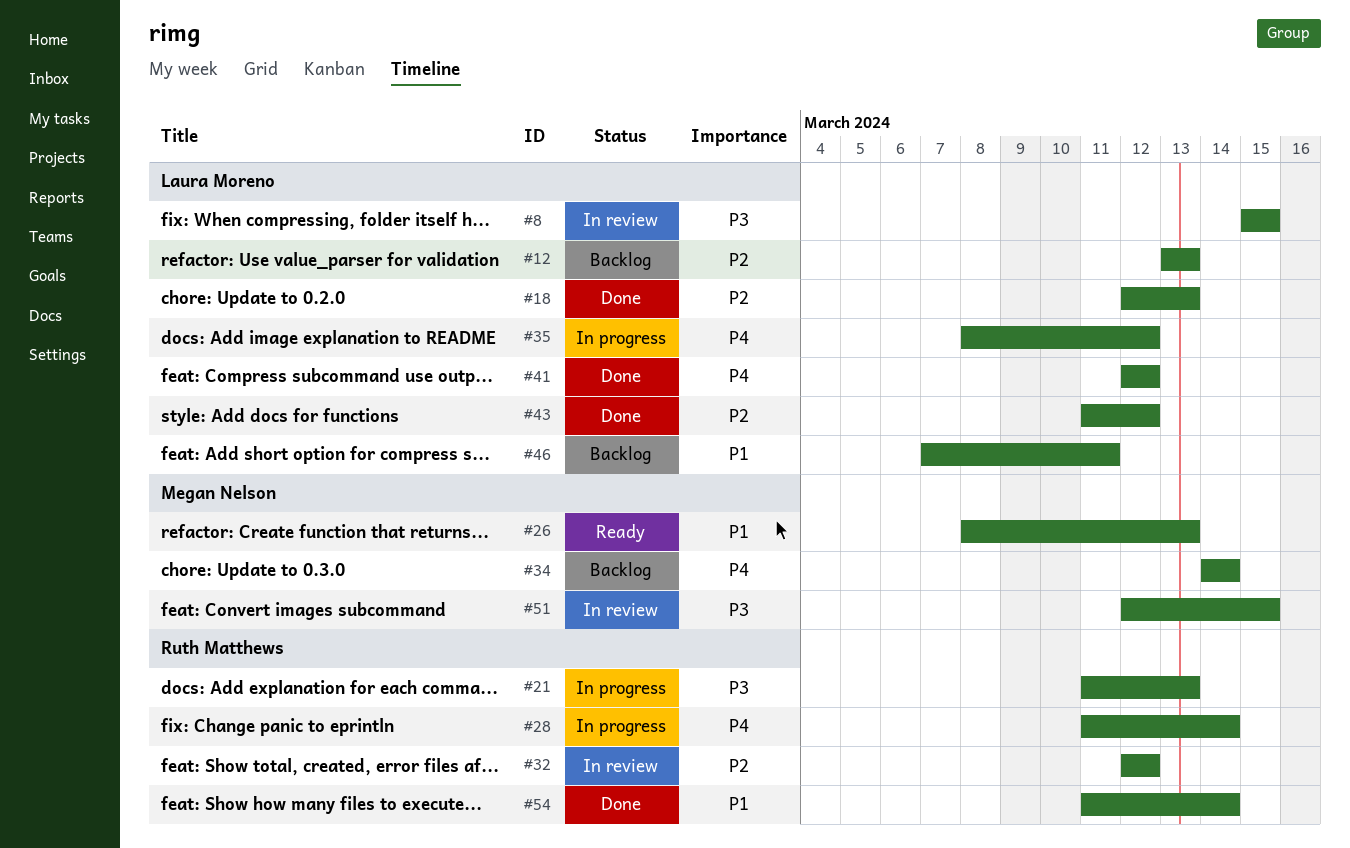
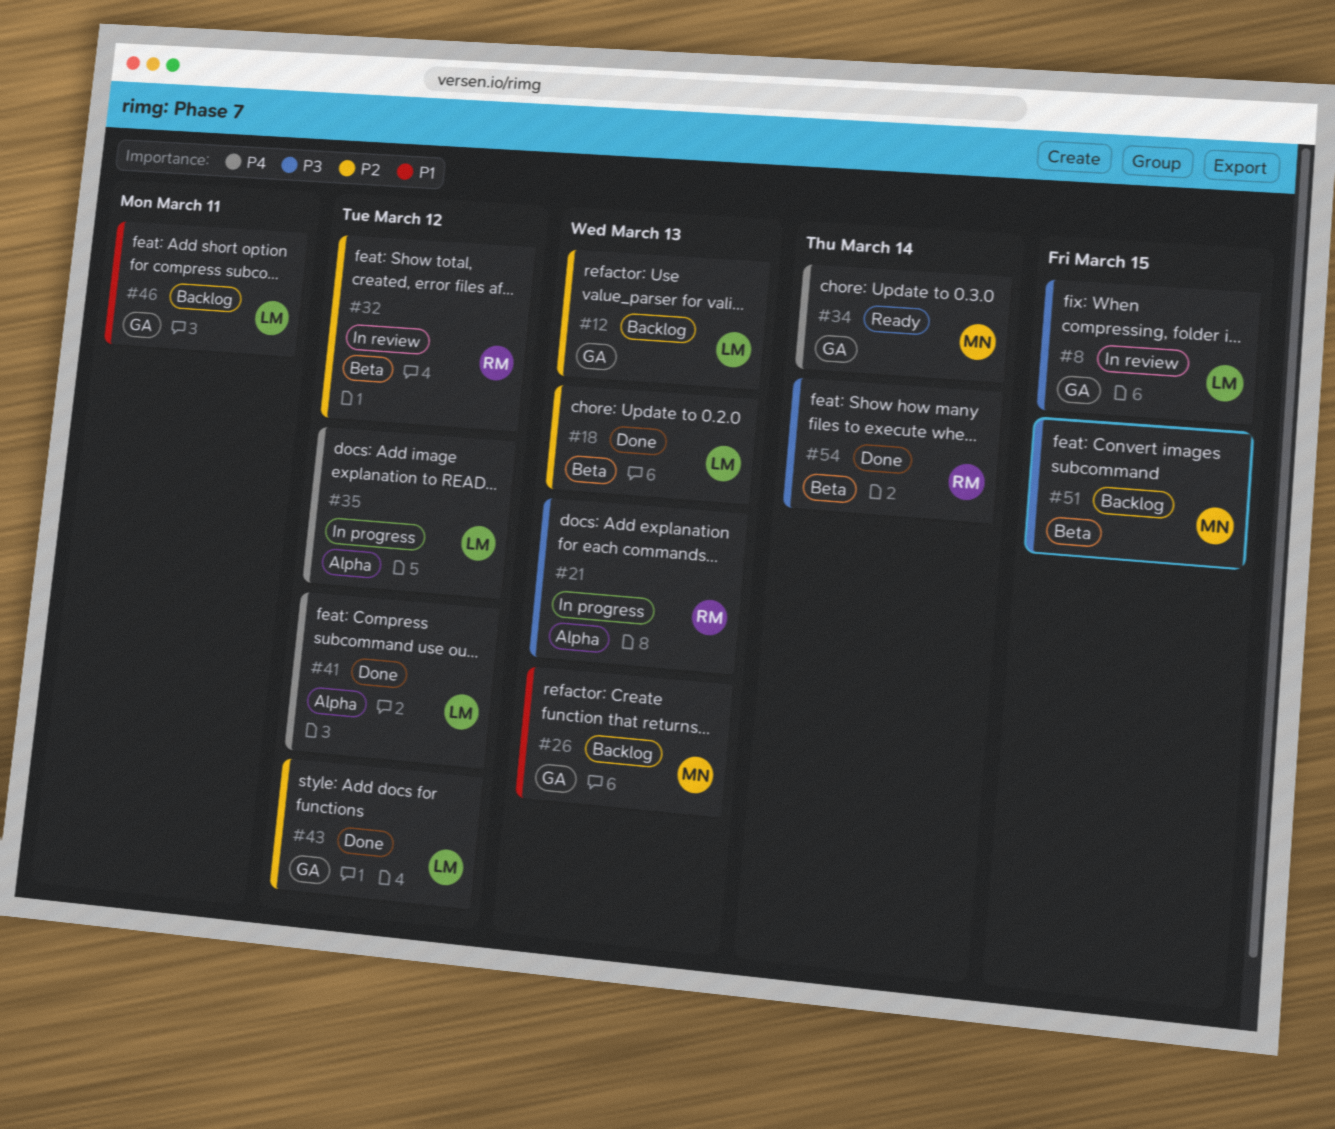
#26, status: Ready -> Backlog
#28: present -> none
#34, status: Backlog -> Ready
#51, status: In review -> Backlog
#54, priority: P1 -> P3

